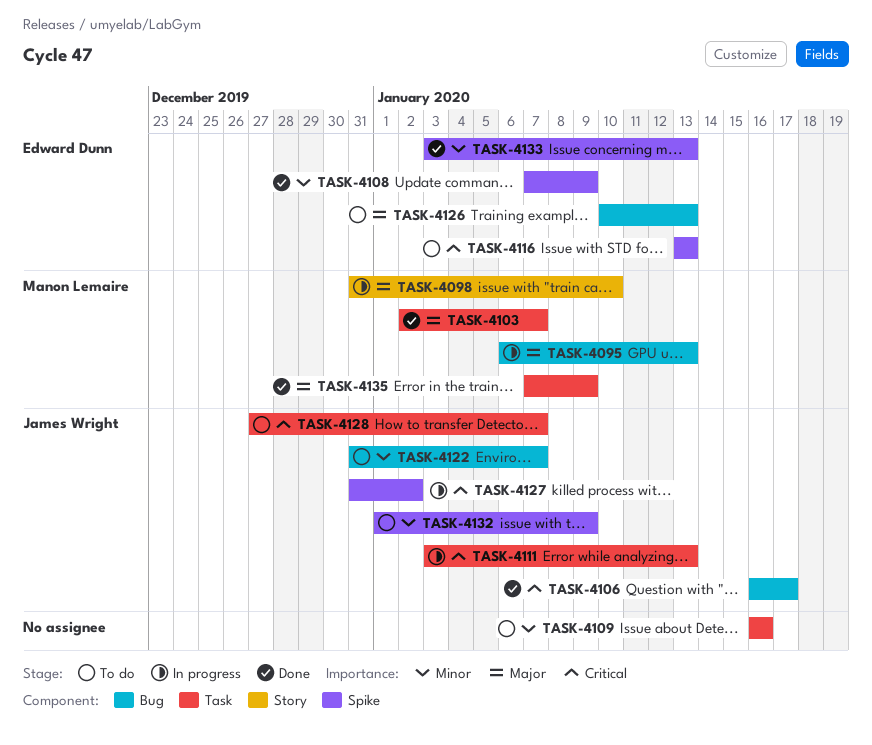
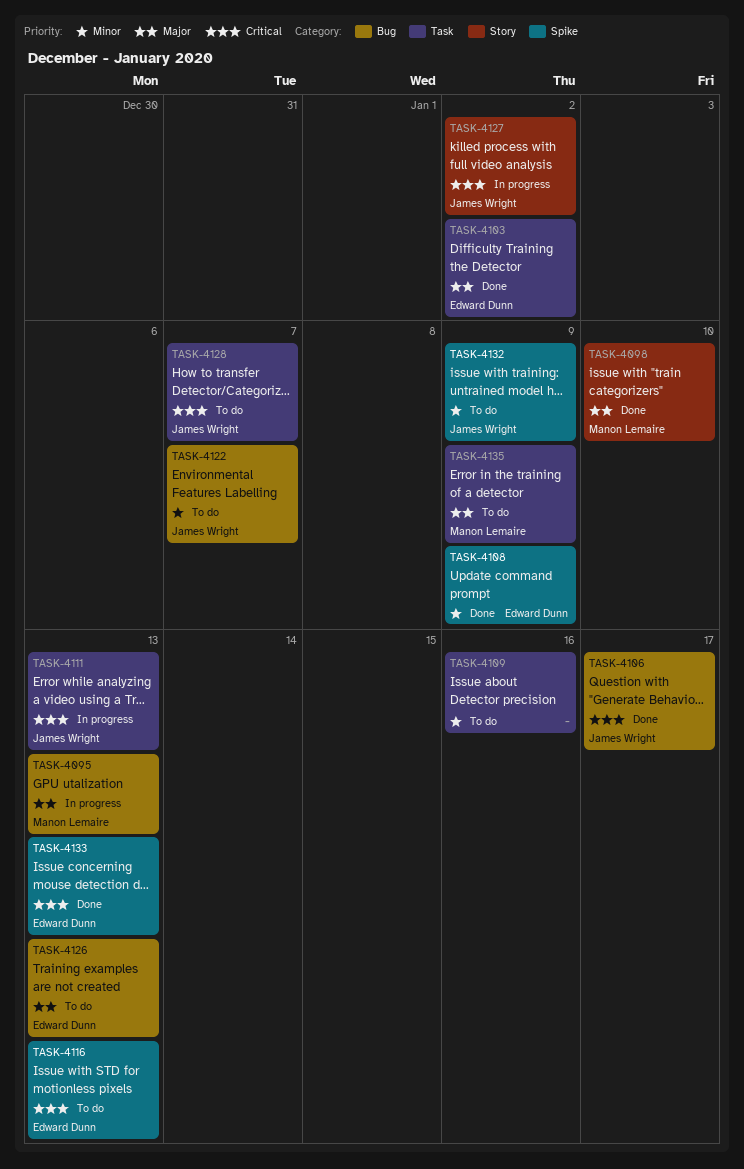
TASK-4098, status: In progress -> Done
TASK-4103, owner: Manon Lemaire -> Edward Dunn
TASK-4103, due: Jan 7 -> Jan 2
TASK-4127, label: Spike -> Story
TASK-4133, priority: Minor -> Critical
TASK-4135, status: Done -> To do

